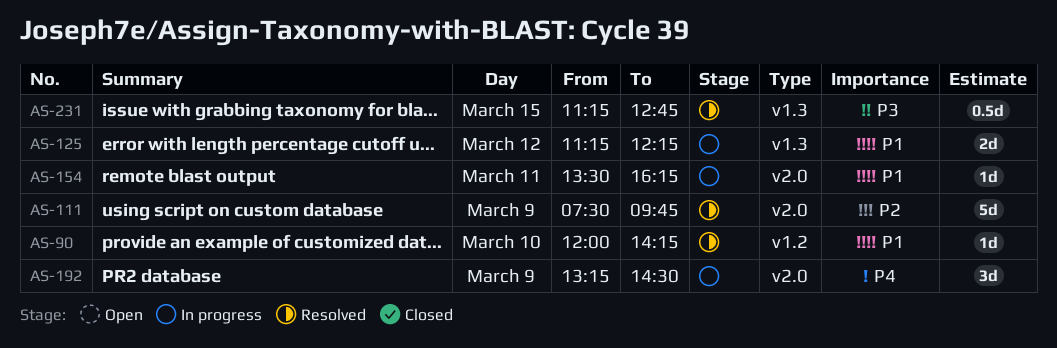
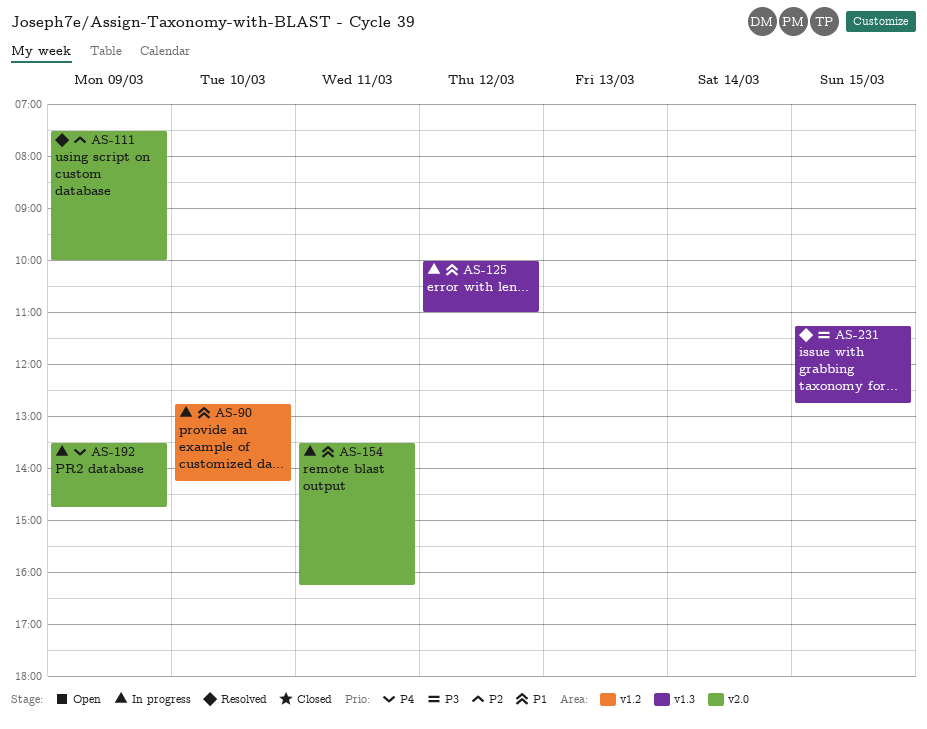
AS-90, status: Resolved -> In progress
AS-90, begins: 12:00 -> 12:45
AS-111, ends: 09:45 -> 10:00
AS-125, begins: 11:15 -> 10:00
AS-125, ends: 12:15 -> 11:00
AS-192, begins: 13:15 -> 13:30
AS-192, ends: 14:30 -> 14:45

